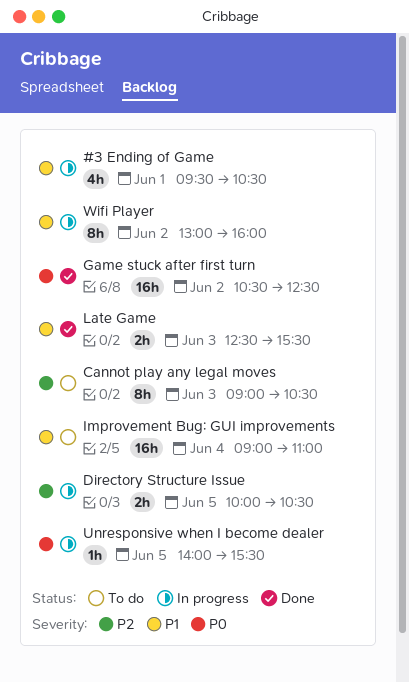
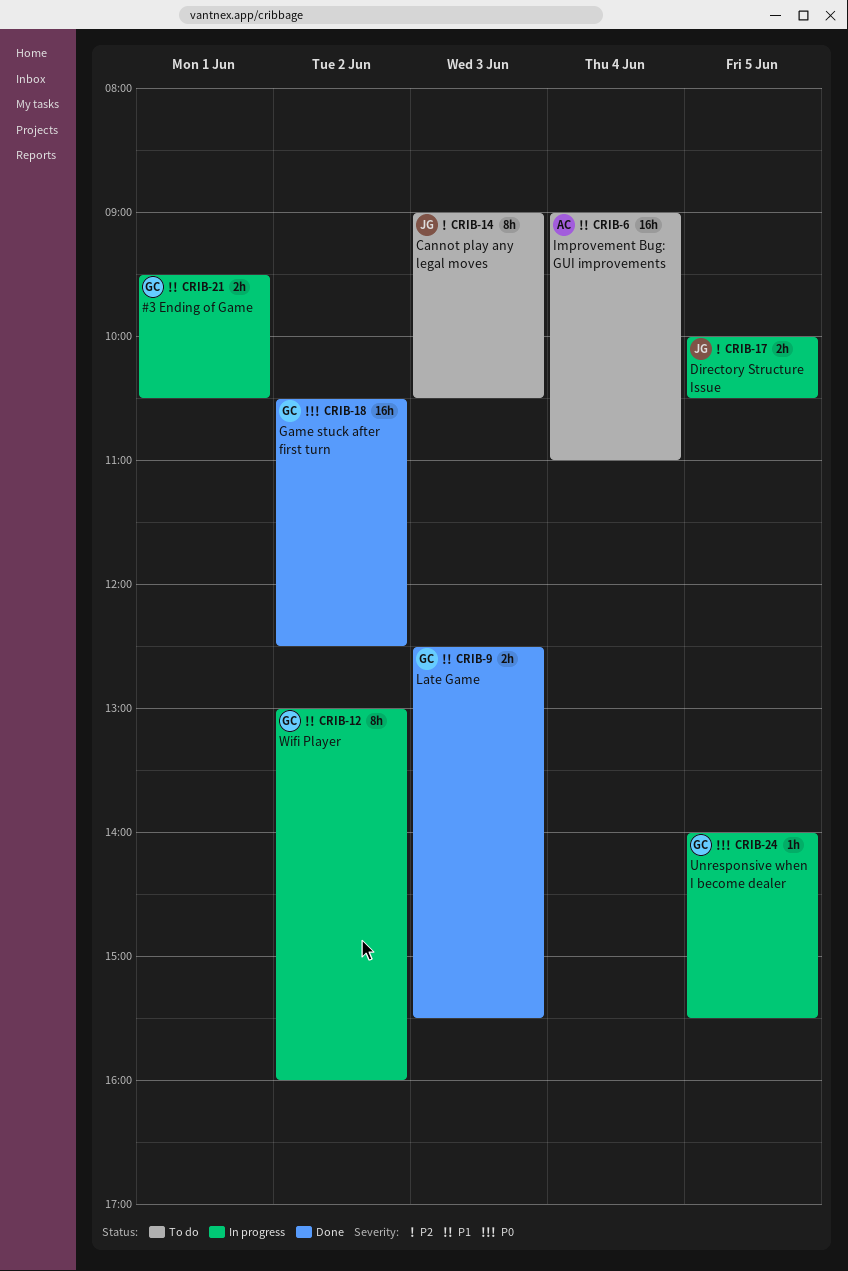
#3 Ending of Game, estimate: 4h -> 2h

